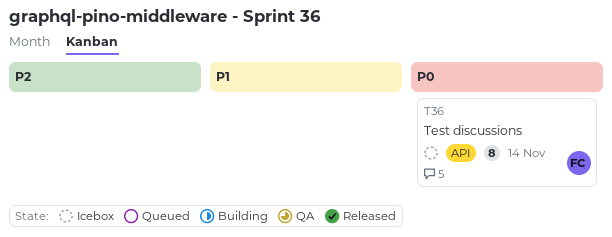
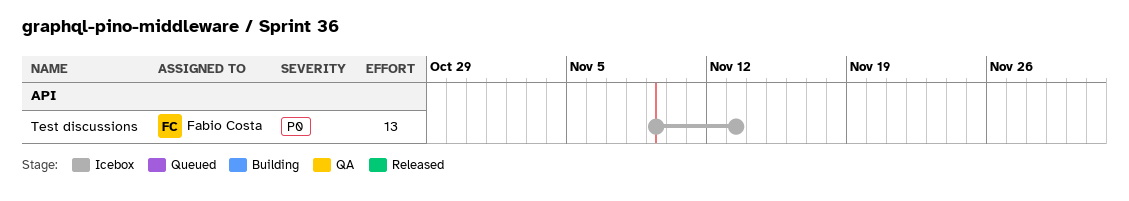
Test discussions, estimate: 8 -> 13
Test discussions, due: Nov 14 -> Nov 13

